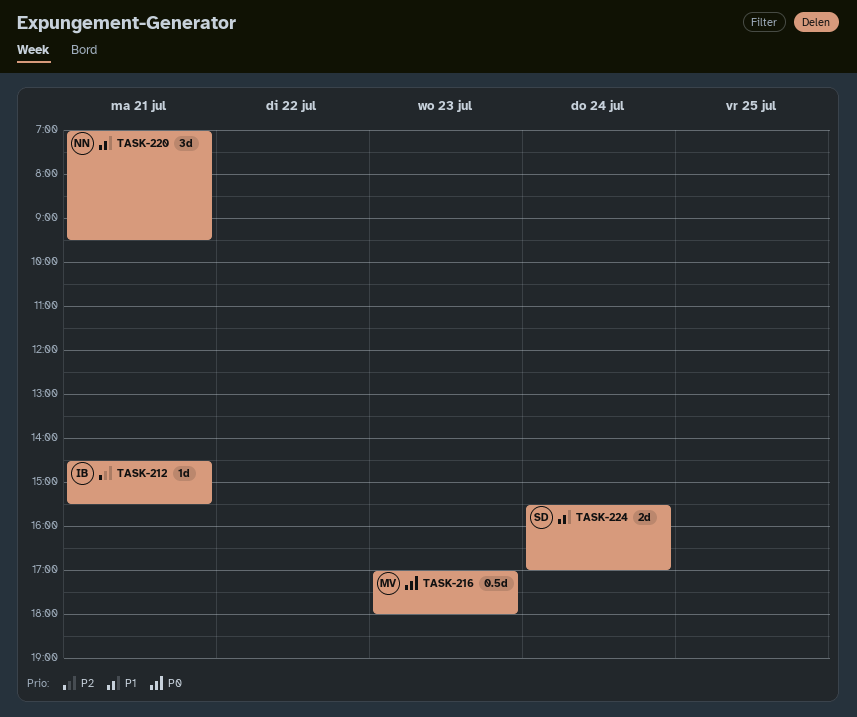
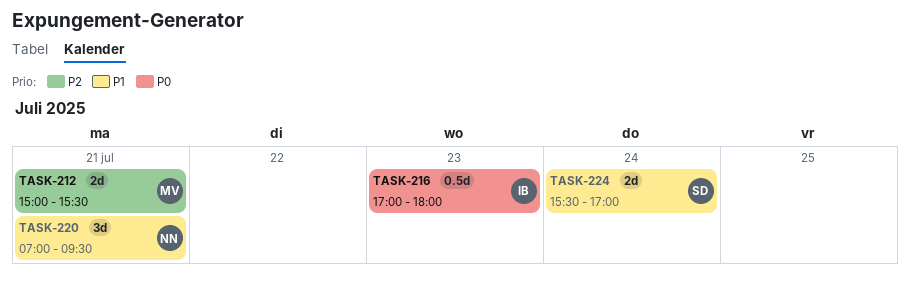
TASK-212, owner: IB -> MV
TASK-212, estimate: 1d -> 2d
TASK-212, begins: 14:30 -> 15:00
TASK-216, owner: MV -> IB

